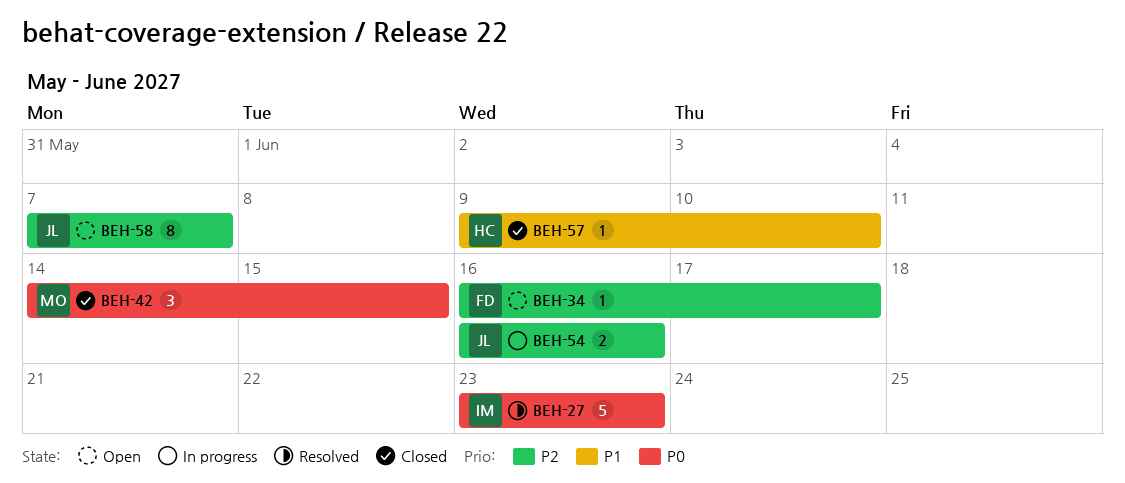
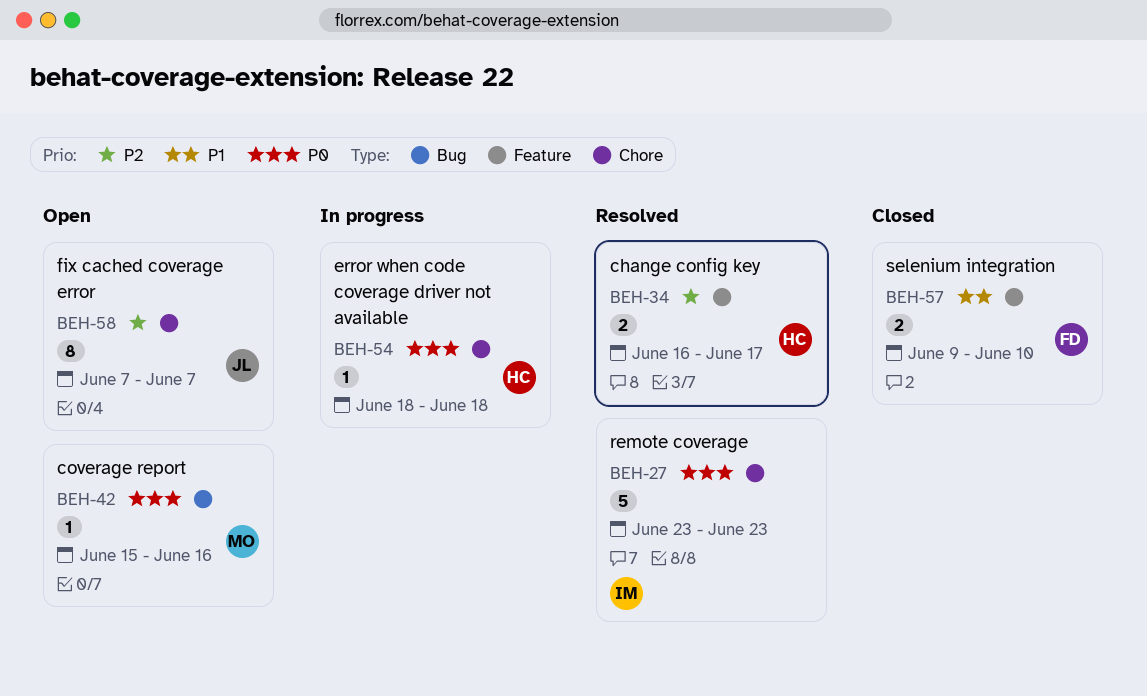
BEH-34, status: Open -> Resolved
BEH-34, owner: FD -> HC
BEH-34, estimate: 1 -> 2
BEH-42, status: Closed -> Open
BEH-42, estimate: 3 -> 1
BEH-42, start: Jun 14 -> Jun 15
BEH-42, due: Jun 15 -> Jun 16
BEH-54, owner: JL -> HC
BEH-54, priority: P2 -> P0
BEH-54, estimate: 2 -> 1
BEH-54, start: Jun 16 -> Jun 18
BEH-54, due: Jun 16 -> Jun 18
BEH-57, owner: HC -> FD
BEH-57, estimate: 1 -> 2

